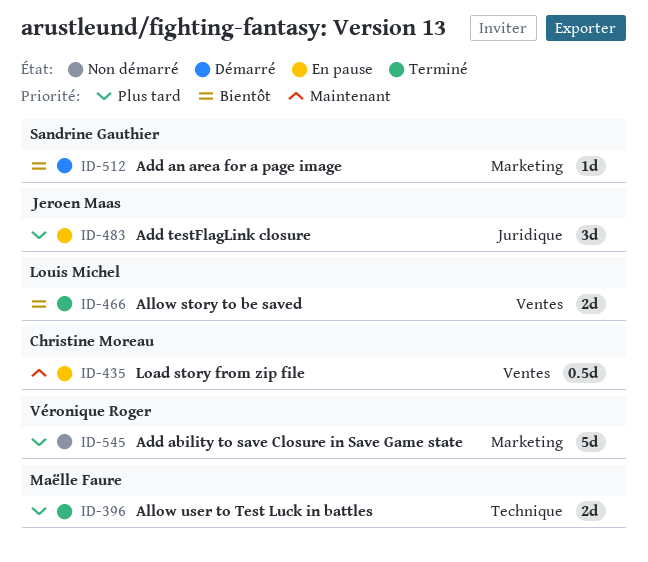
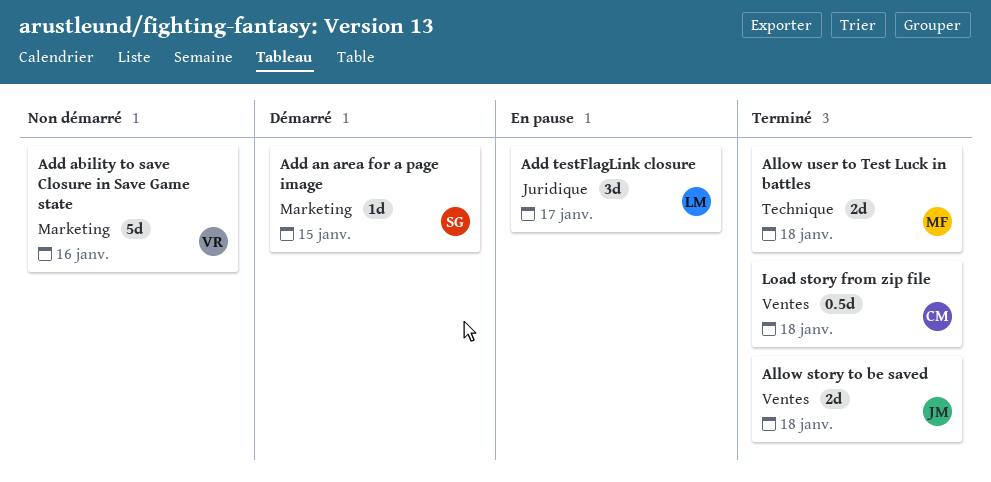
Add testFlagLink closure, owner: Jeroen Maas -> Louis Michel
Allow story to be saved, owner: Louis Michel -> Jeroen Maas
Load story from zip file, status: En pause -> Terminé

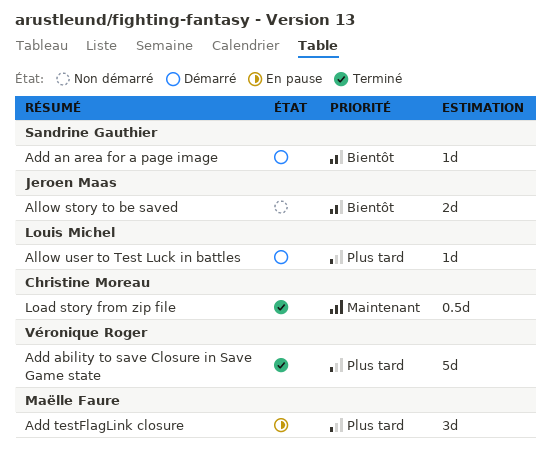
Add ability to save Closure in Save Game state, status: Non démarré -> Terminé
Add testFlagLink closure, owner: Louis Michel -> Maëlle Faure
Allow story to be saved, status: Terminé -> Non démarré
Allow user to Test Luck in battles, status: Terminé -> Démarré
Allow user to Test Luck in battles, owner: Maëlle Faure -> Louis Michel
Allow user to Test Luck in battles, estimate: 2d -> 1d

